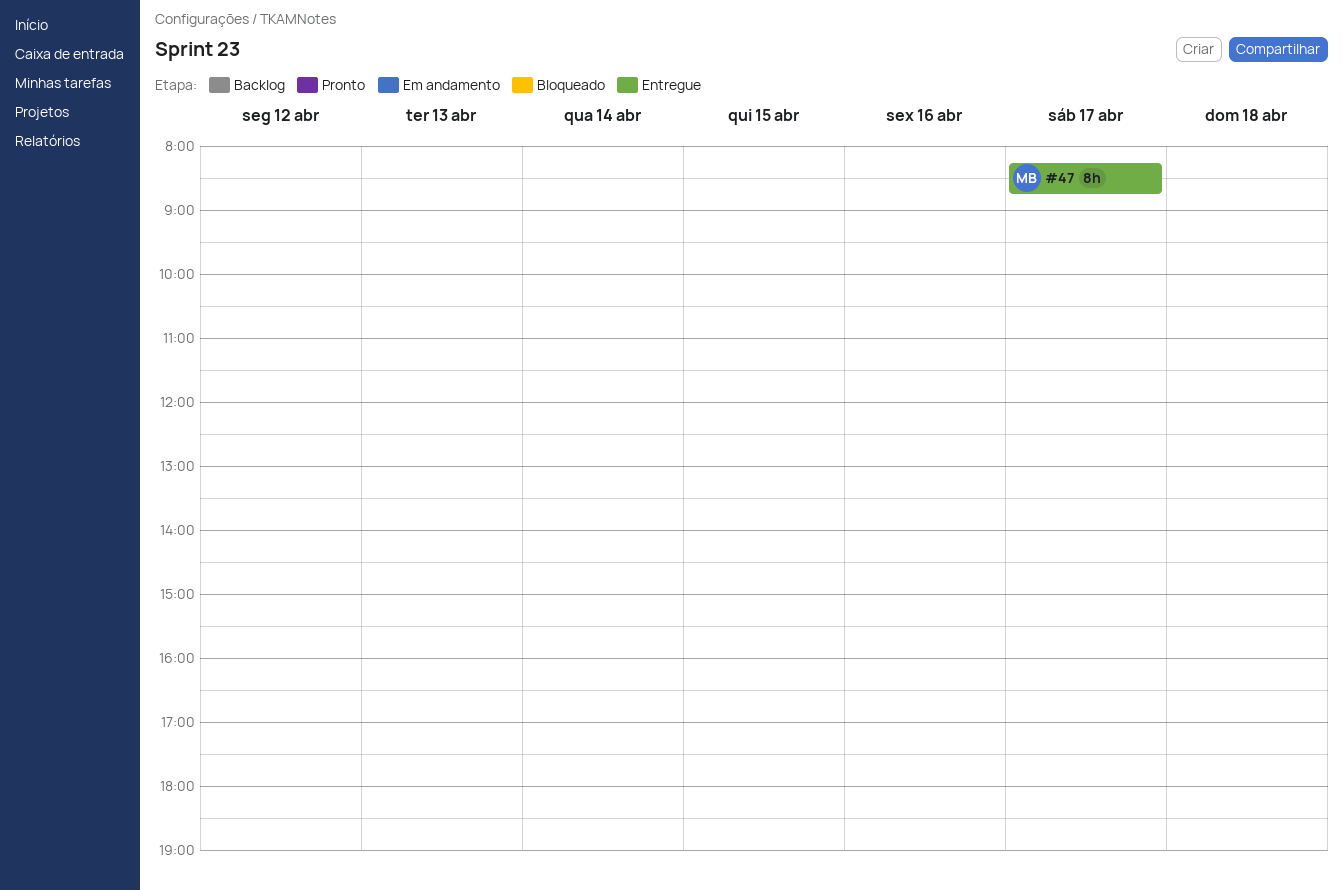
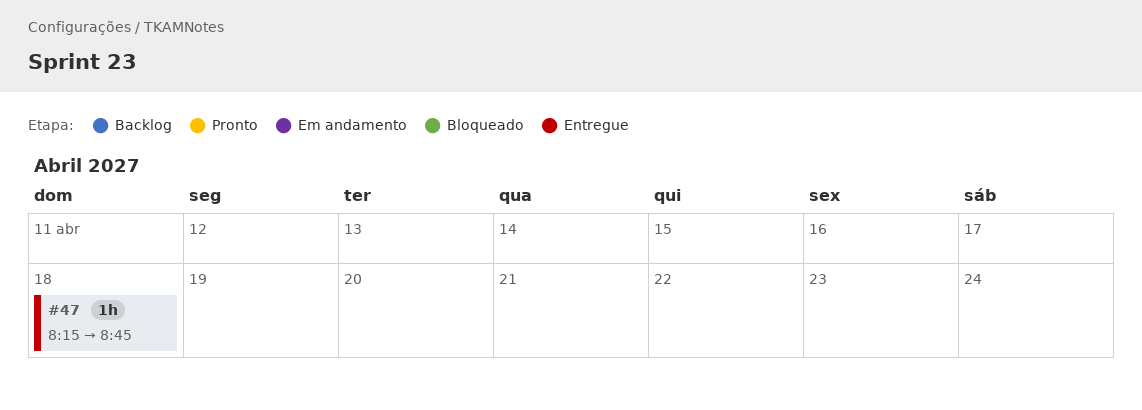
#47, estimate: 8h -> 1h
#47, day: Apr 17 -> Apr 18

